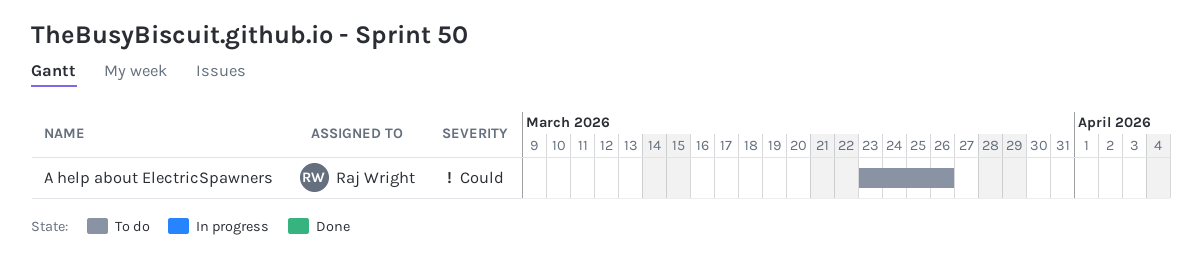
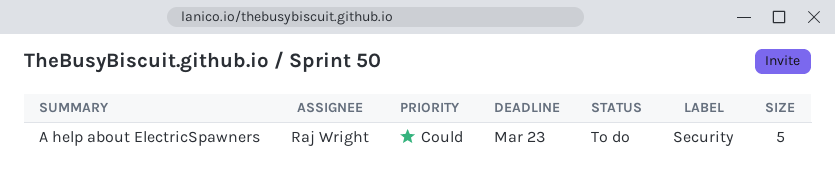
A help about ElectricSpawners, due: Mar 26 -> Mar 23

